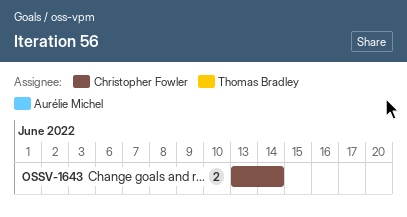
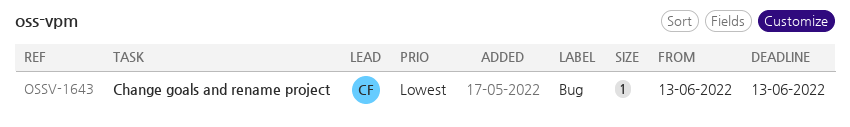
OSSV-1643, estimate: 2 -> 1
OSSV-1643, due: Jun 14 -> Jun 13

